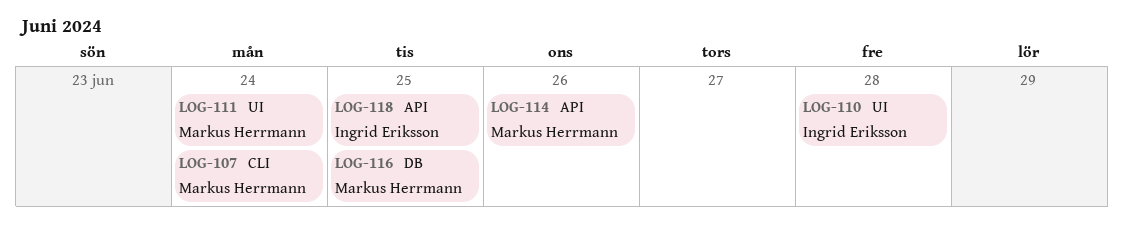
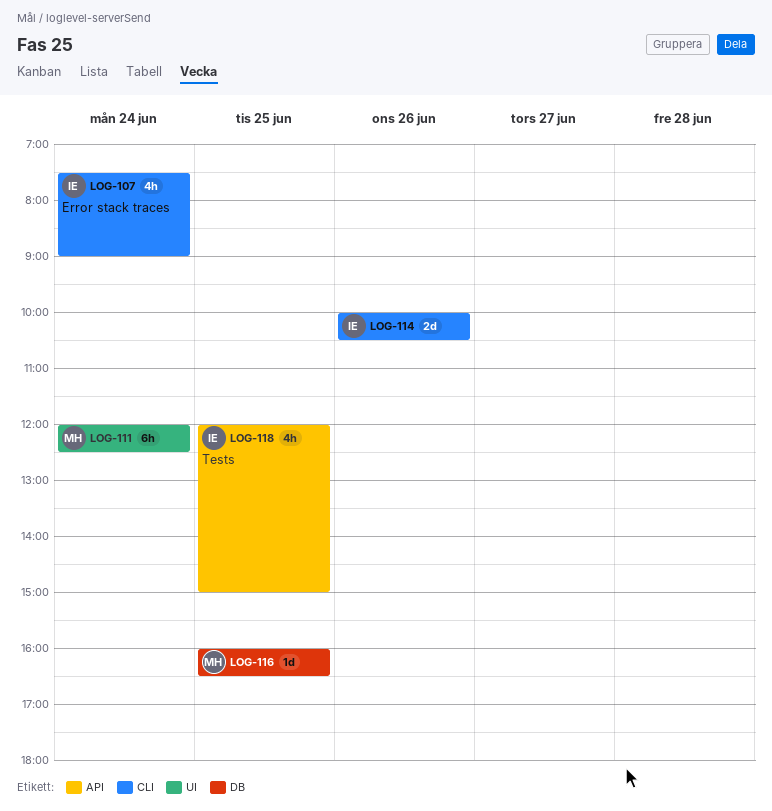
LOG-107, owner: Markus Herrmann -> Ingrid Eriksson
LOG-110: present -> none
LOG-114, owner: Markus Herrmann -> Ingrid Eriksson
LOG-114, label: API -> CLI

